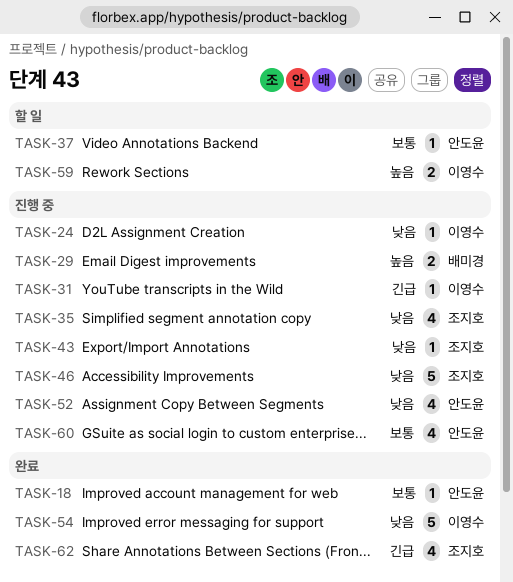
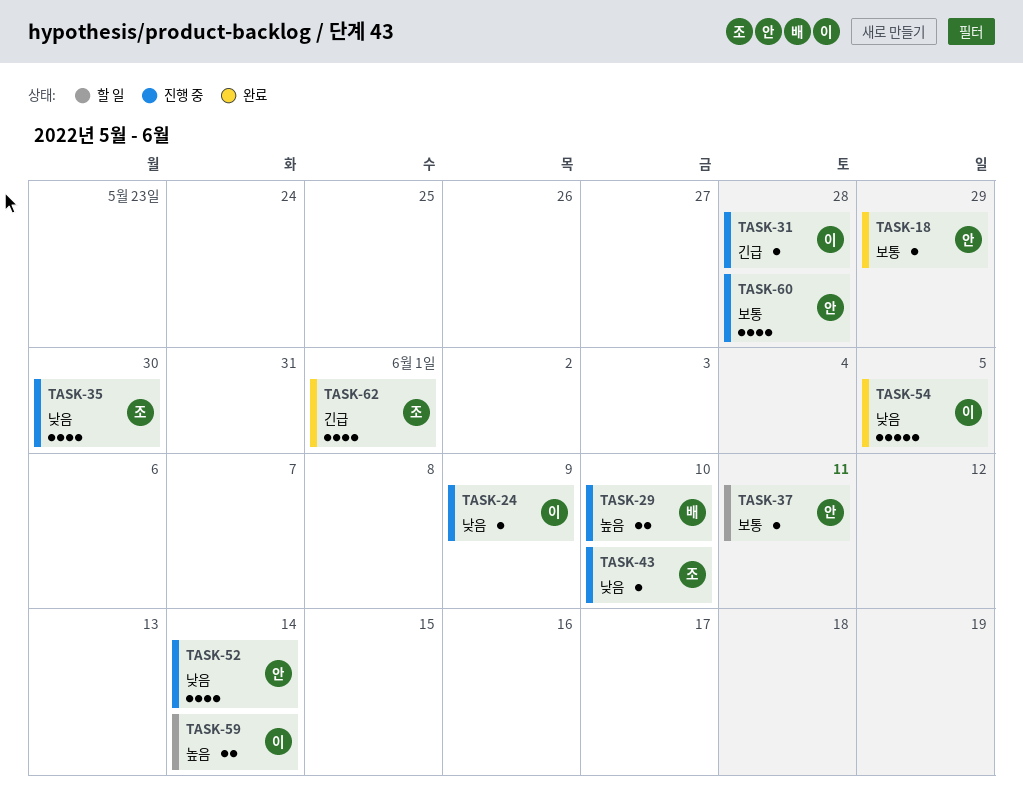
TASK-46: present -> none

